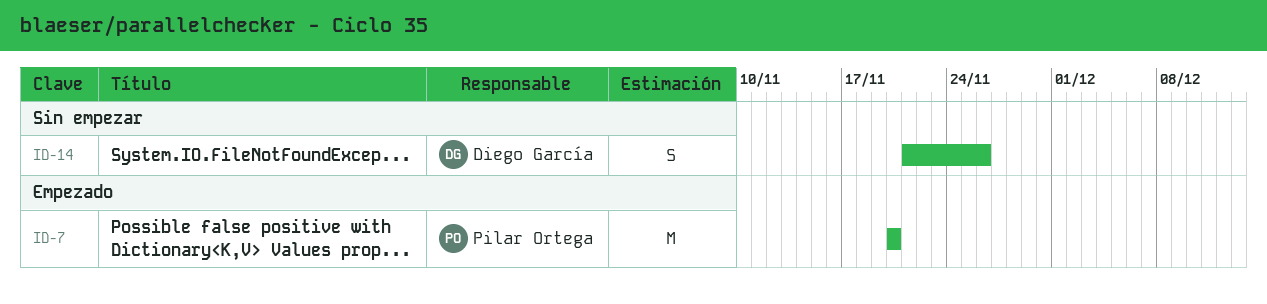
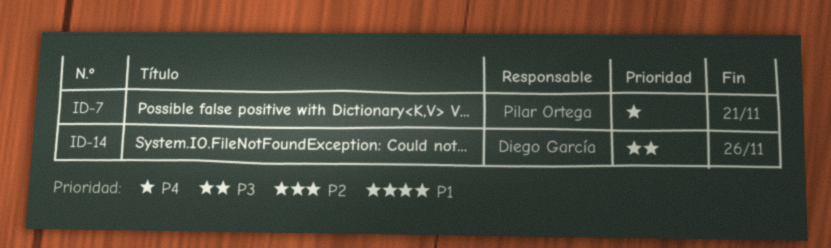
ID-7, due: Nov 20 -> Nov 21

